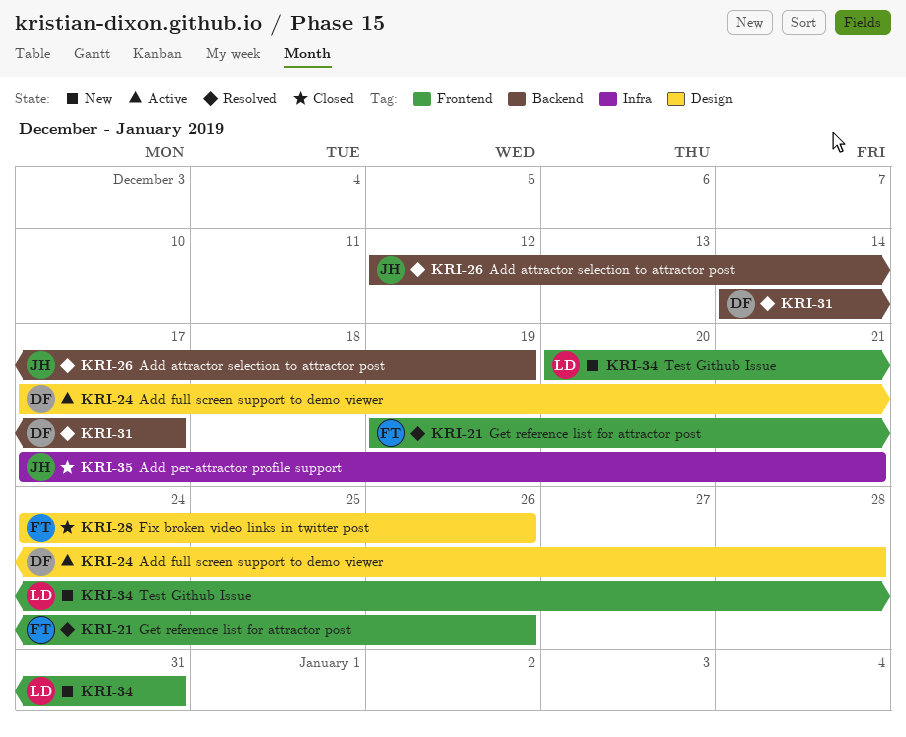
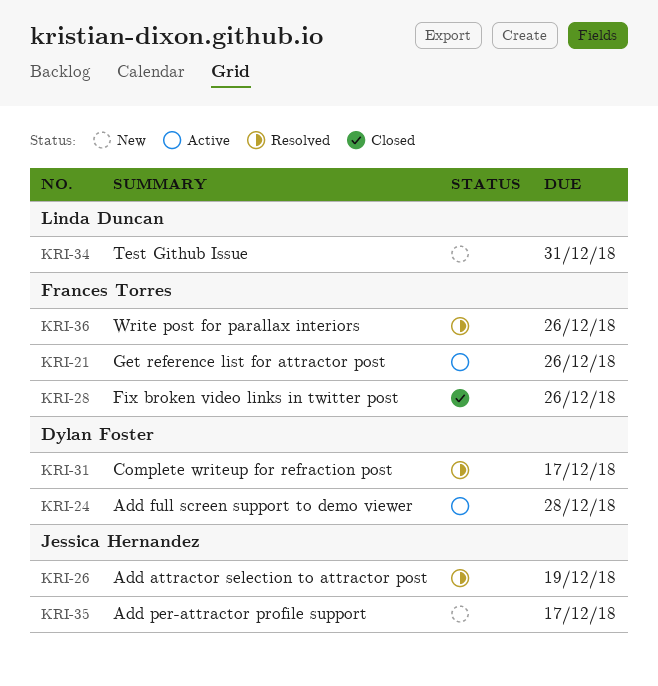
KRI-21, status: Resolved -> Active
KRI-35, status: Closed -> New
KRI-35, due: Dec 21 -> Dec 17
KRI-36: none -> present

